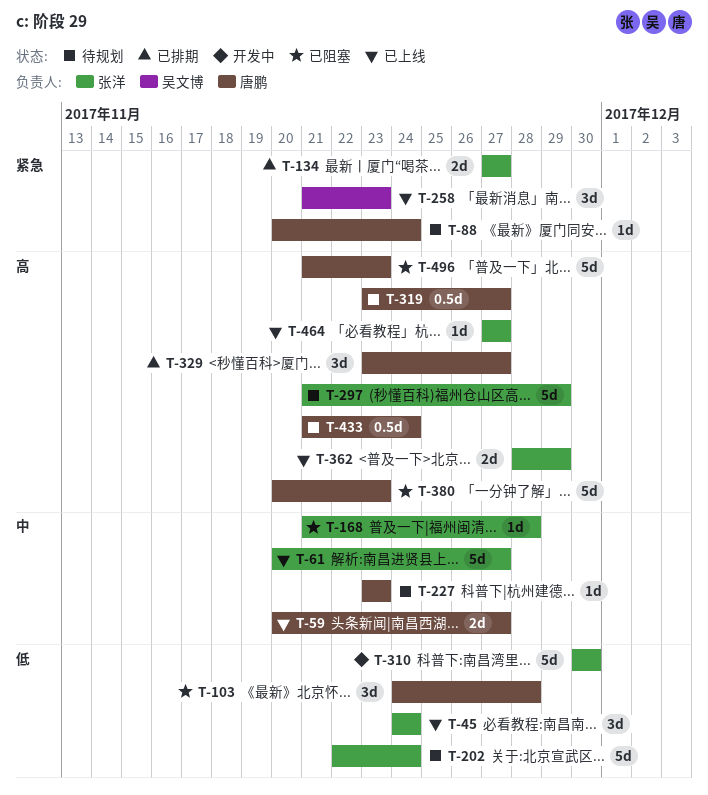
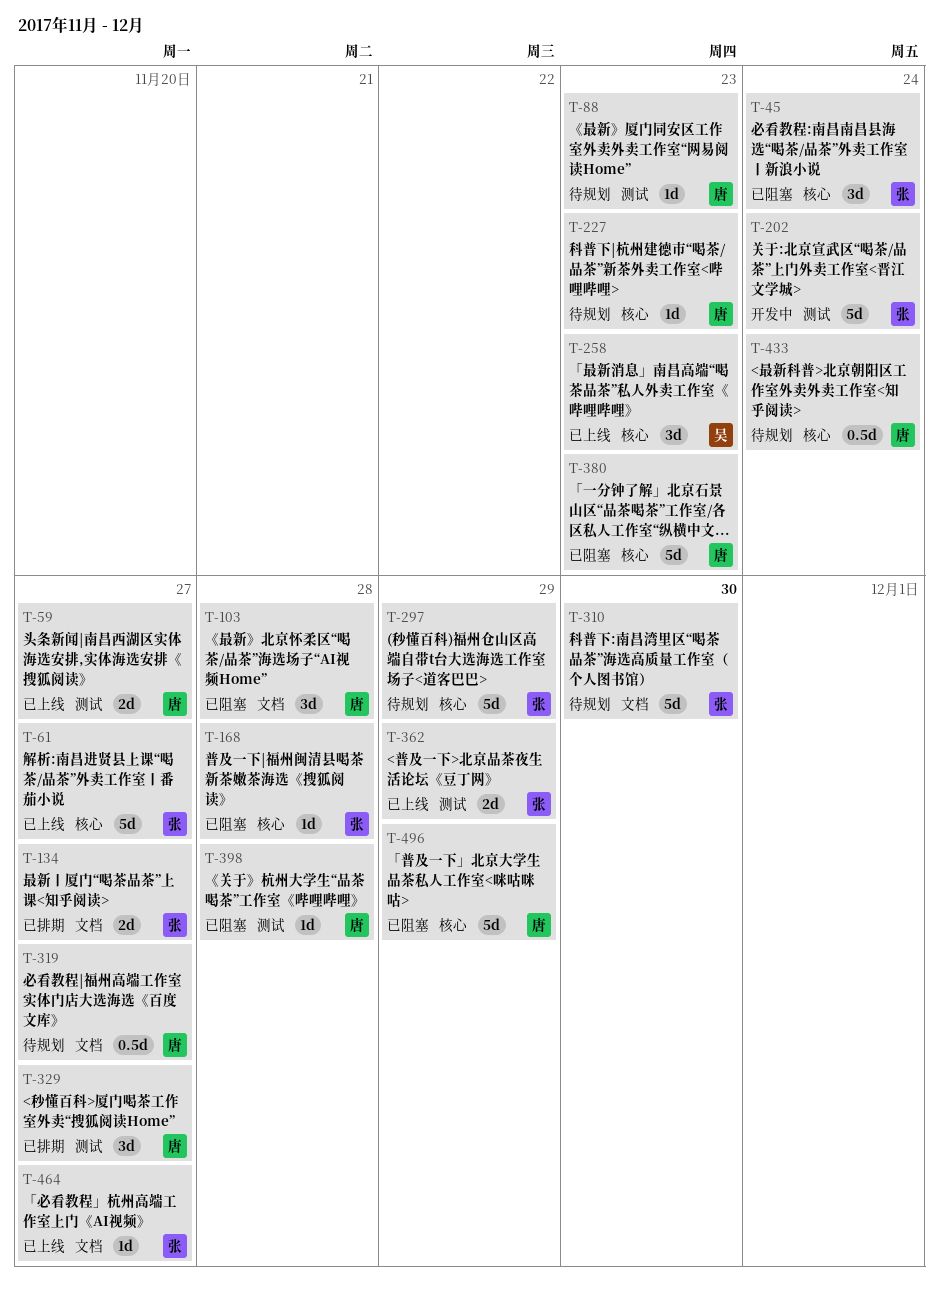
T-45, status: 已上线 -> 已阻塞
T-88, due: Nov 24 -> Nov 23
T-202, status: 待规划 -> 开发中
T-310, status: 开发中 -> 待规划
T-398: none -> present
T-496, due: Nov 23 -> Nov 29

